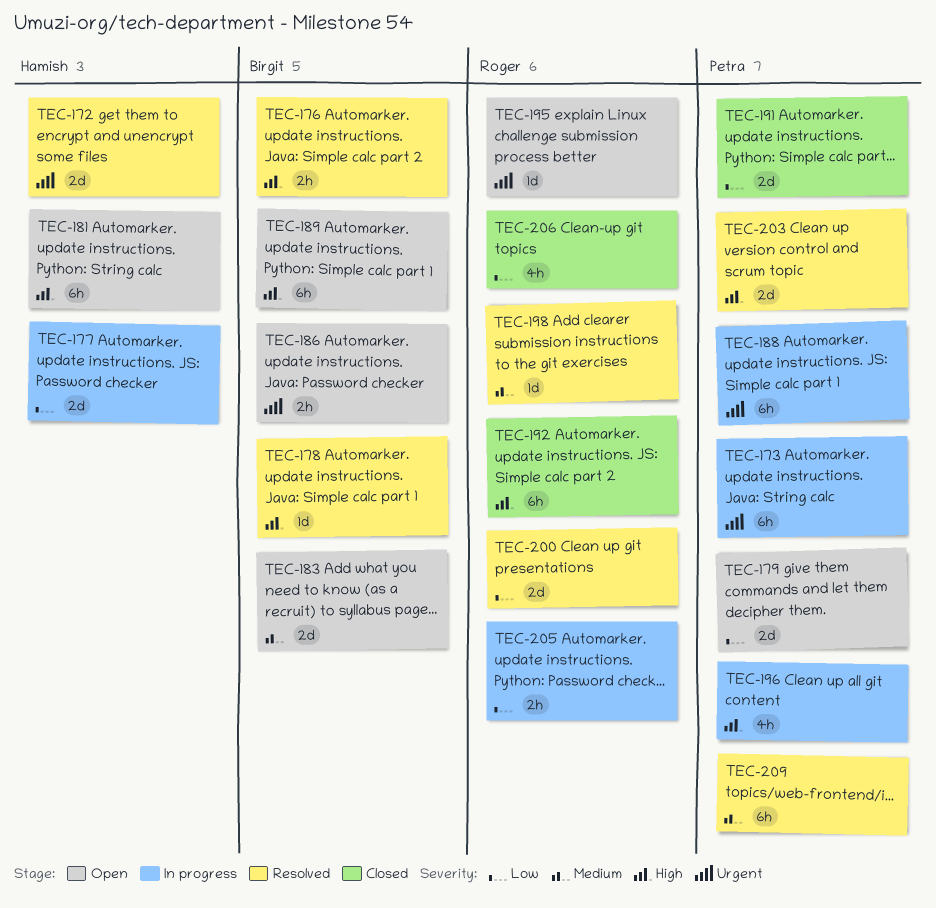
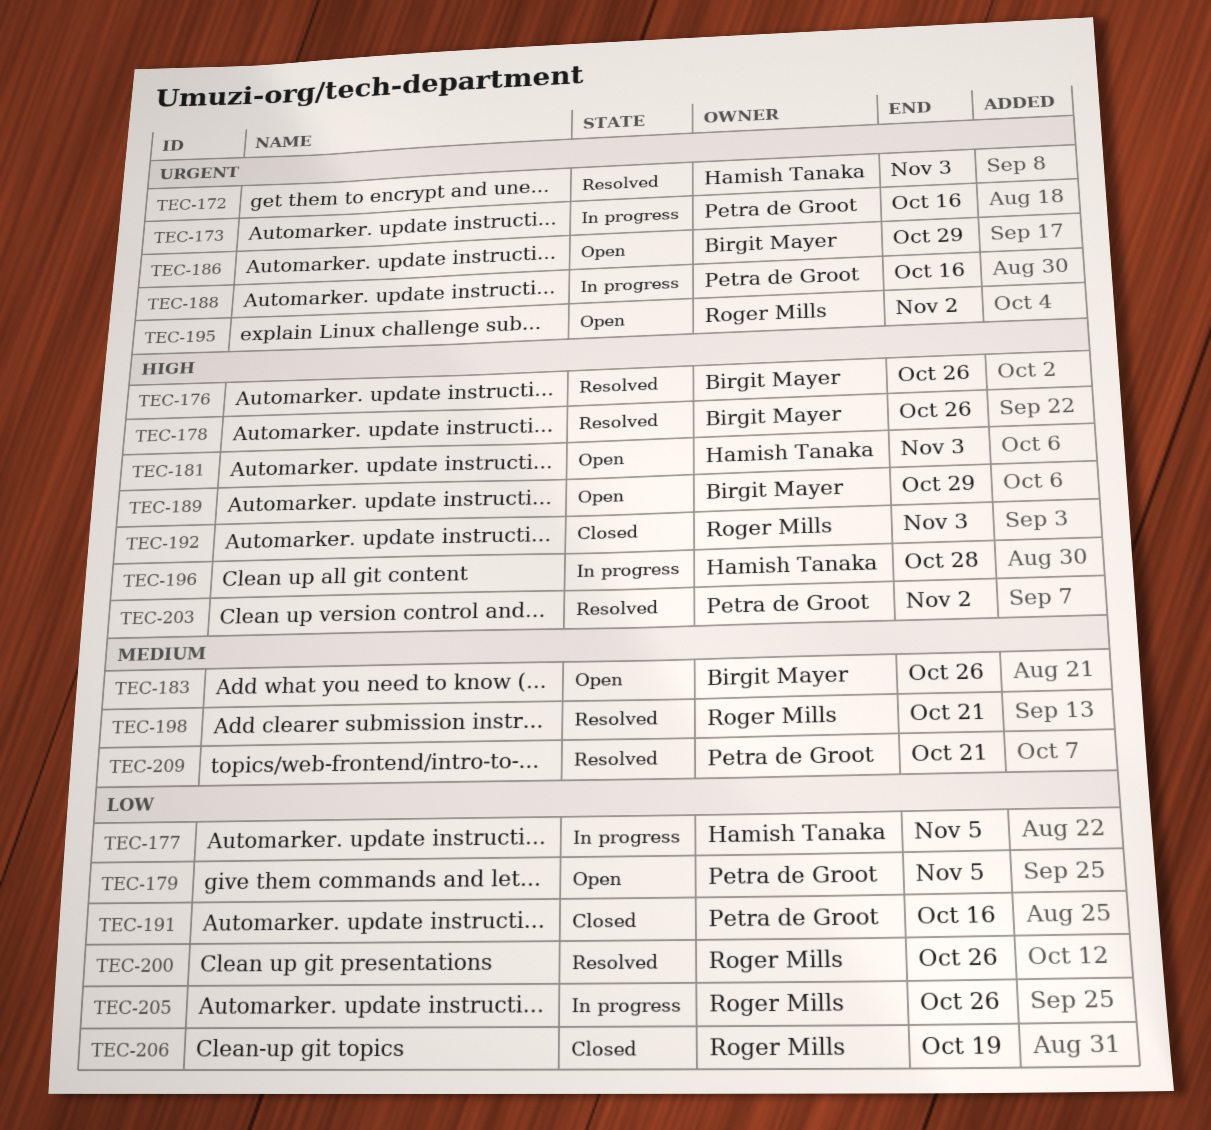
TEC-196, owner: Petra de Groot -> Hamish Tanaka

